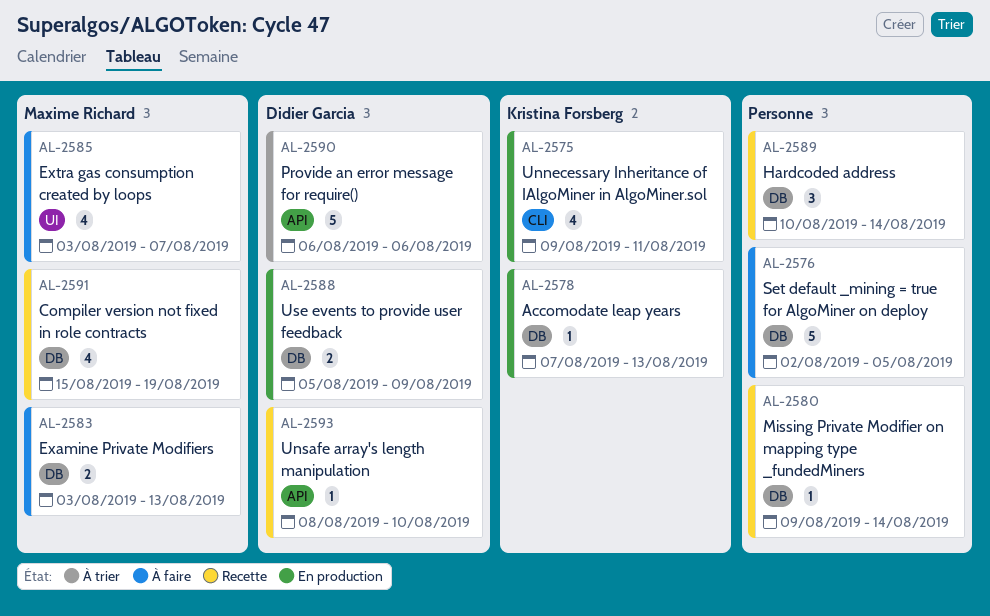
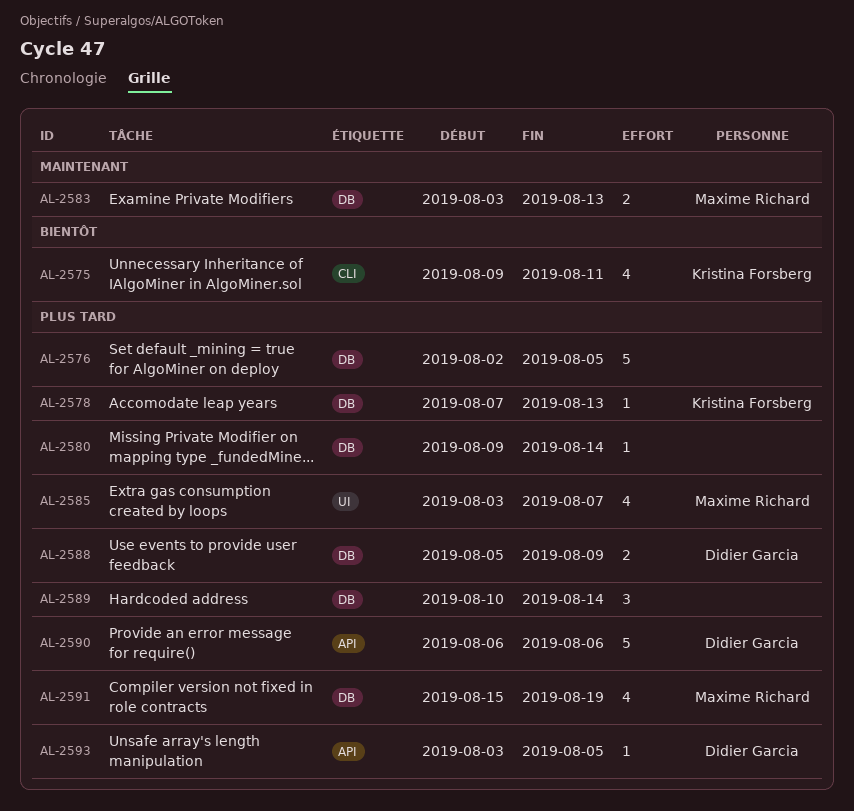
AL-2593, start: Aug 8 -> Aug 3
AL-2593, due: Aug 10 -> Aug 5

